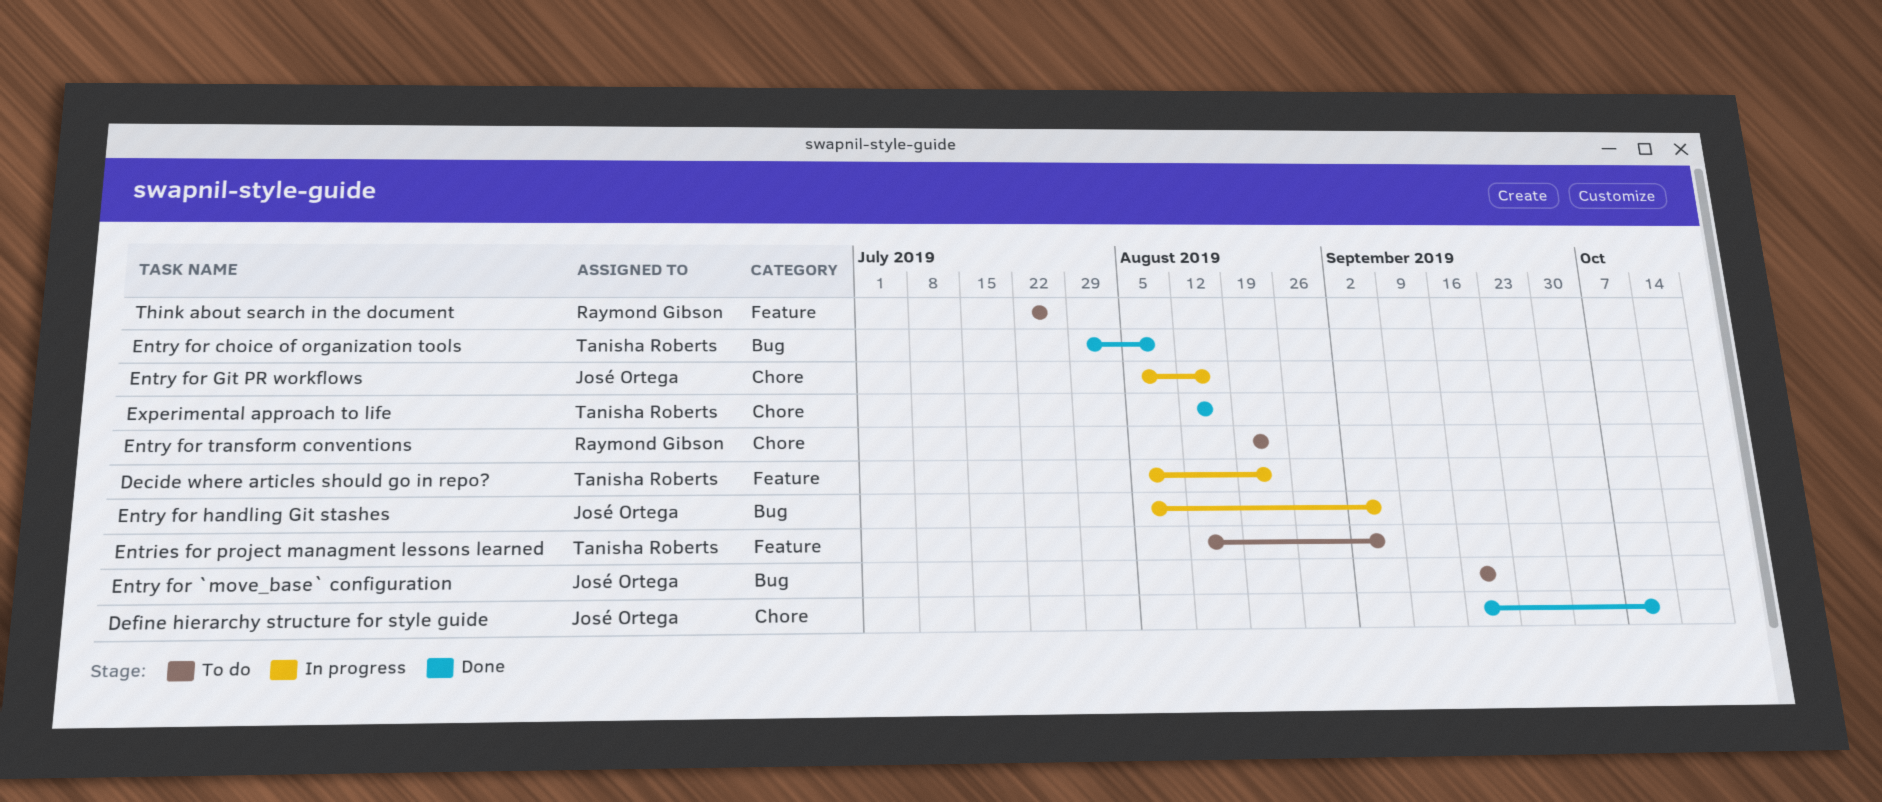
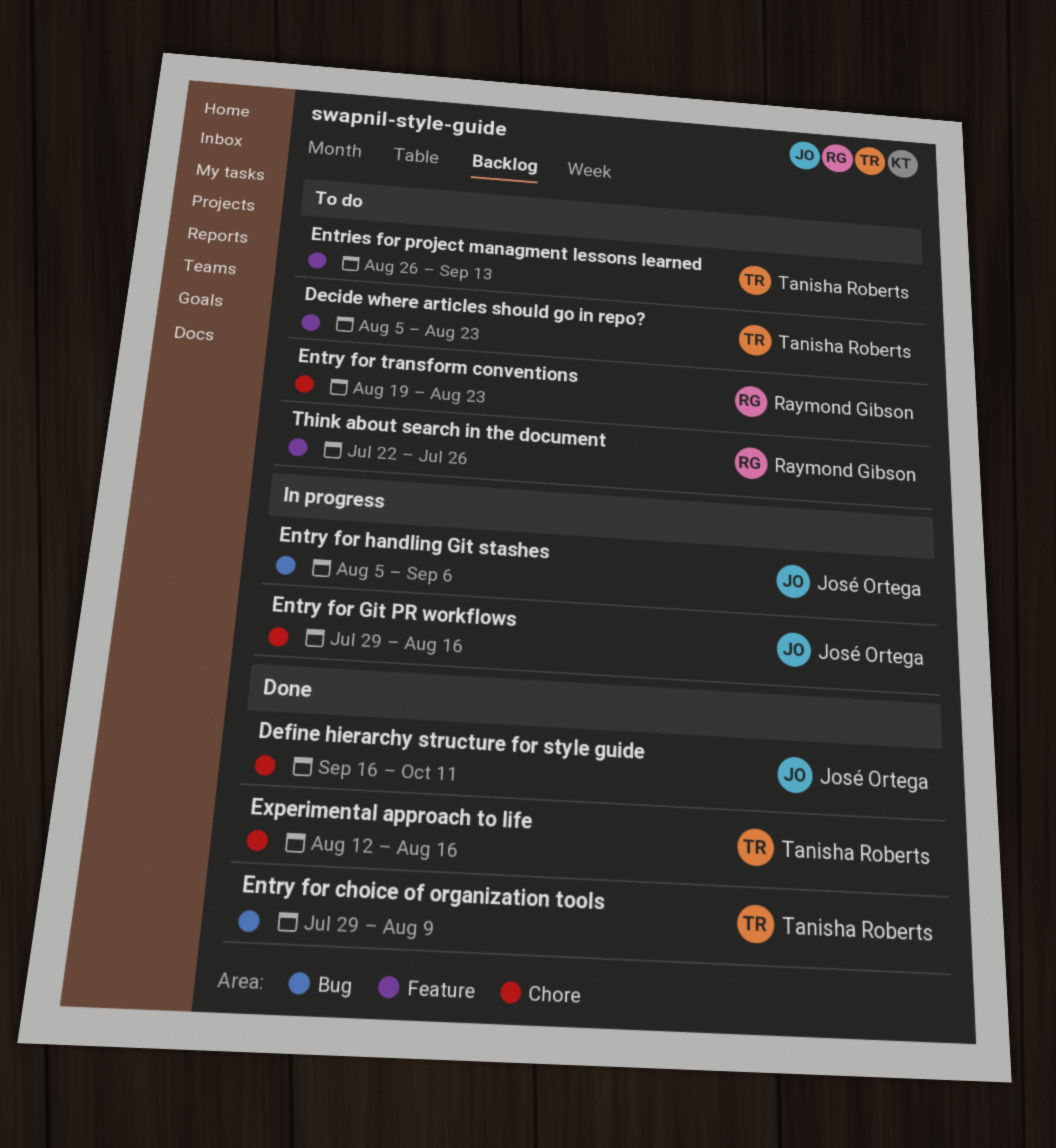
Decide where articles should go in repo?, status: In progress -> To do
Entries for project managment lessons learned, start: Aug 12 -> Aug 26
Entries for project managment lessons learned, due: Sep 6 -> Sep 13
Entry for `move_base` configuration: present -> none
Entry for Git PR workflows, start: Aug 5 -> Jul 29

